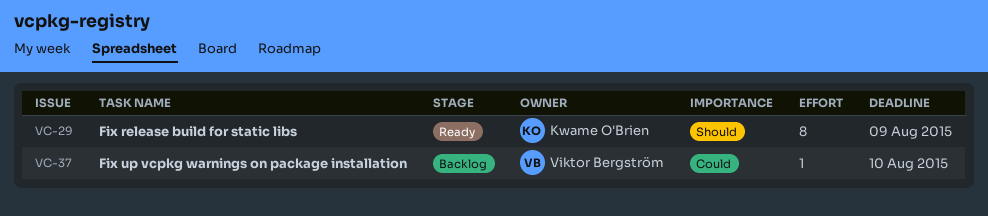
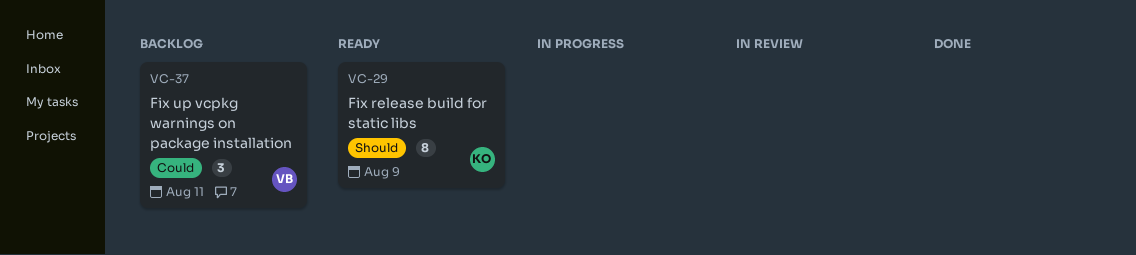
VC-37, estimate: 1 -> 3
VC-37, due: Aug 10 -> Aug 11

